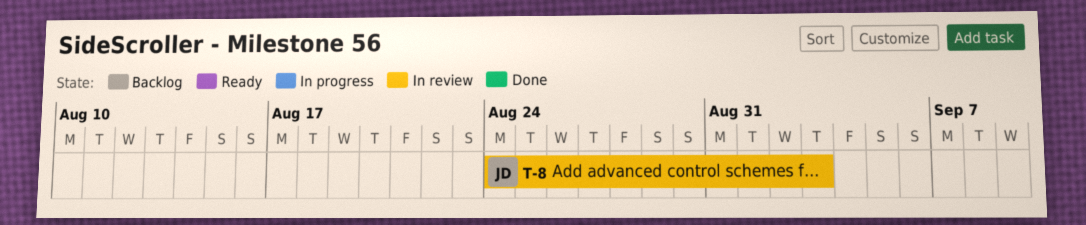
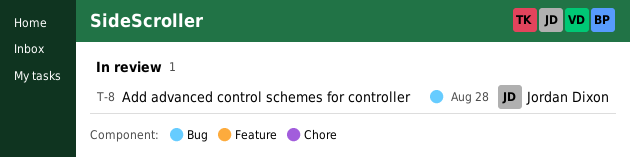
T-8, due: Sep 3 -> Aug 28

